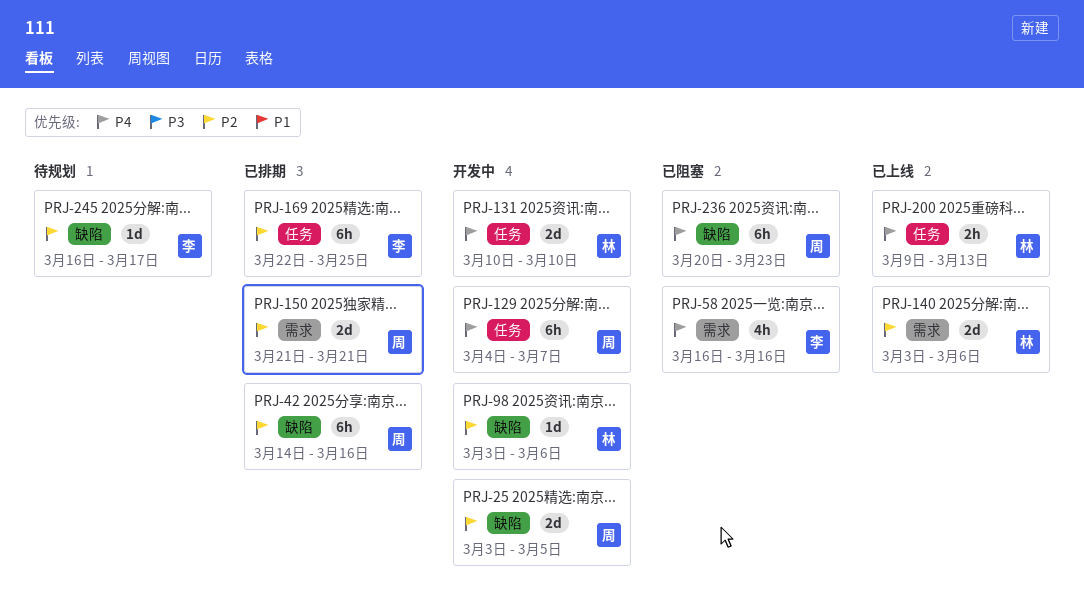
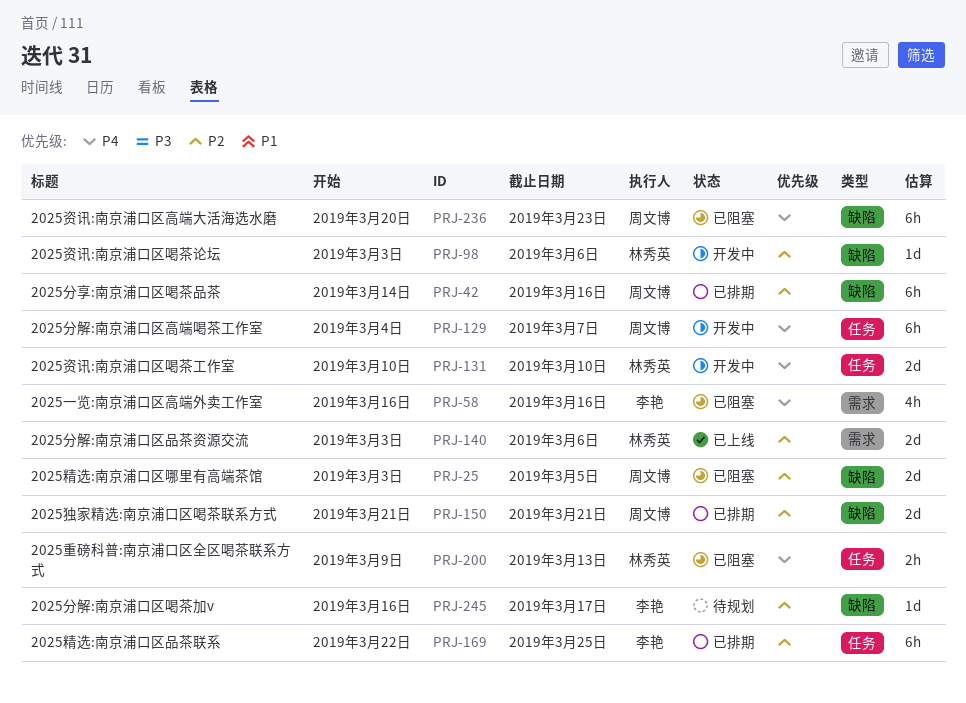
PRJ-25, status: 开发中 -> 已阻塞
PRJ-150, label: 需求 -> 缺陷
PRJ-200, status: 已上线 -> 已阻塞

